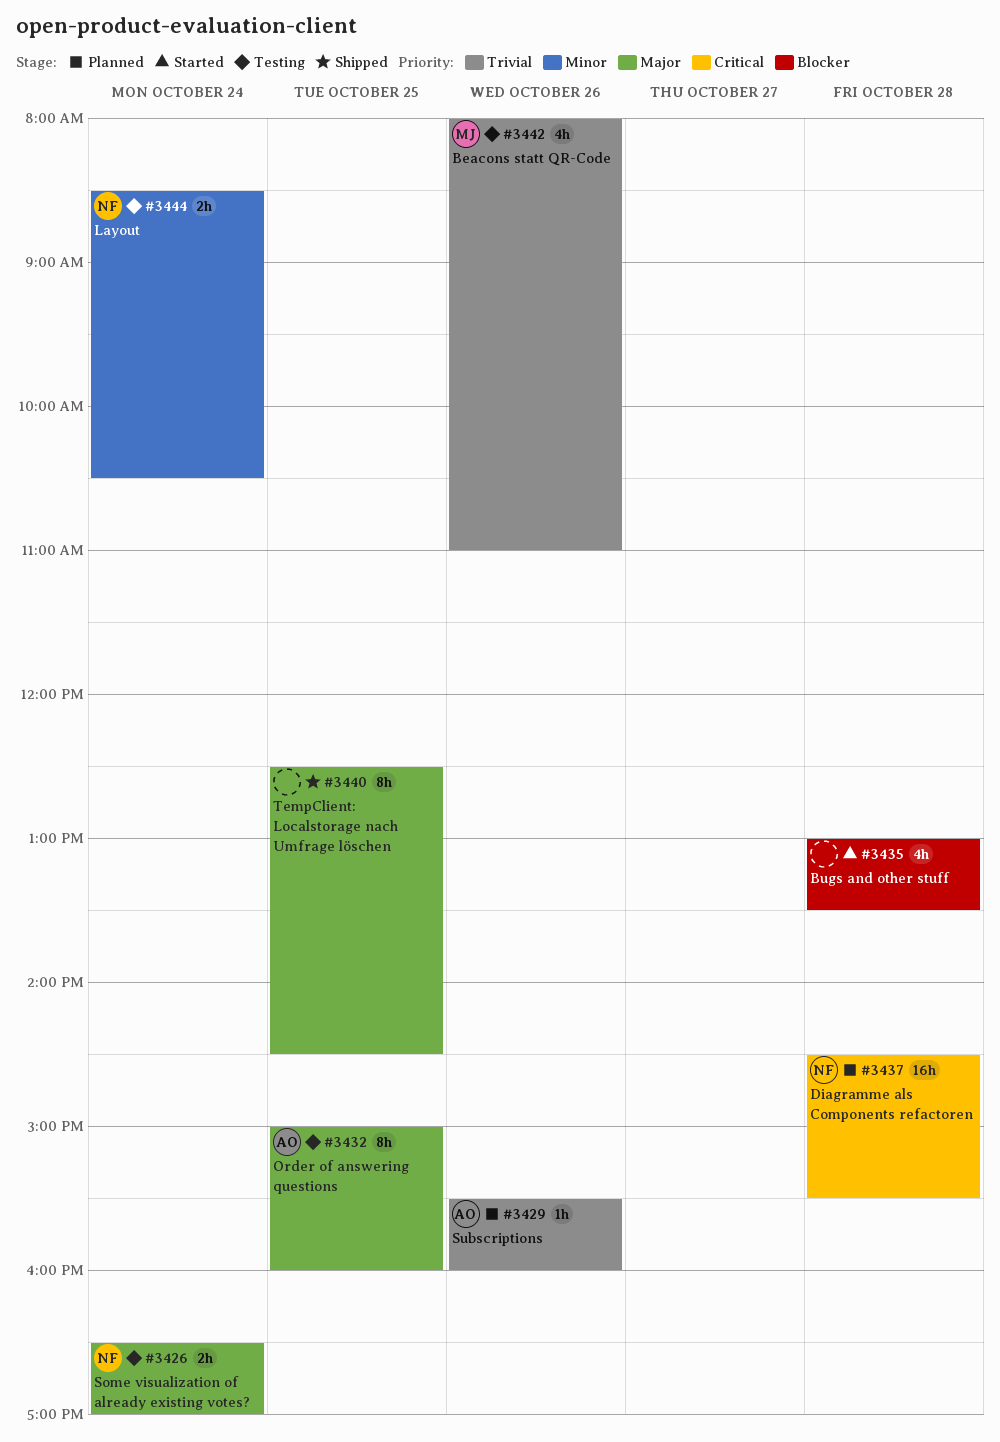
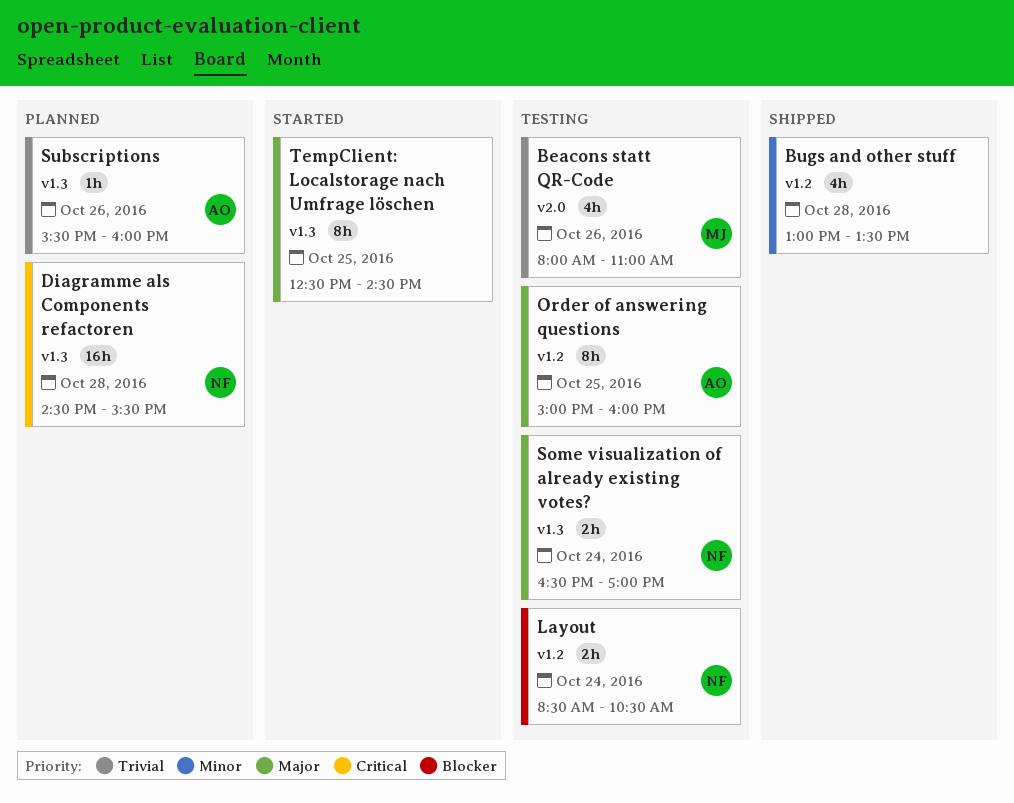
Bugs and other stuff, status: Started -> Shipped
Bugs and other stuff, priority: Blocker -> Minor
Layout, priority: Minor -> Blocker
TempClient: Localstorage nach Umfrage löschen, status: Shipped -> Started

